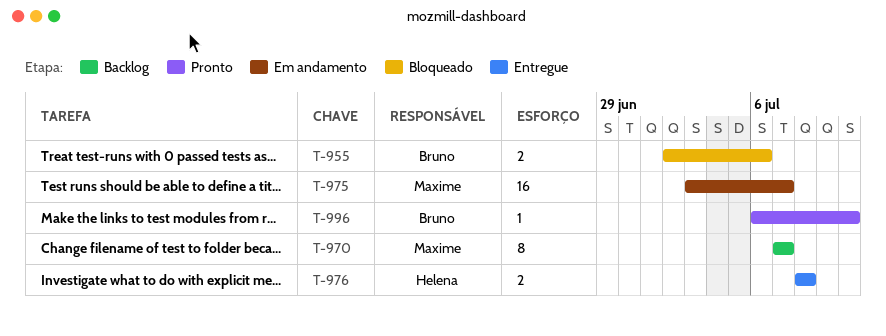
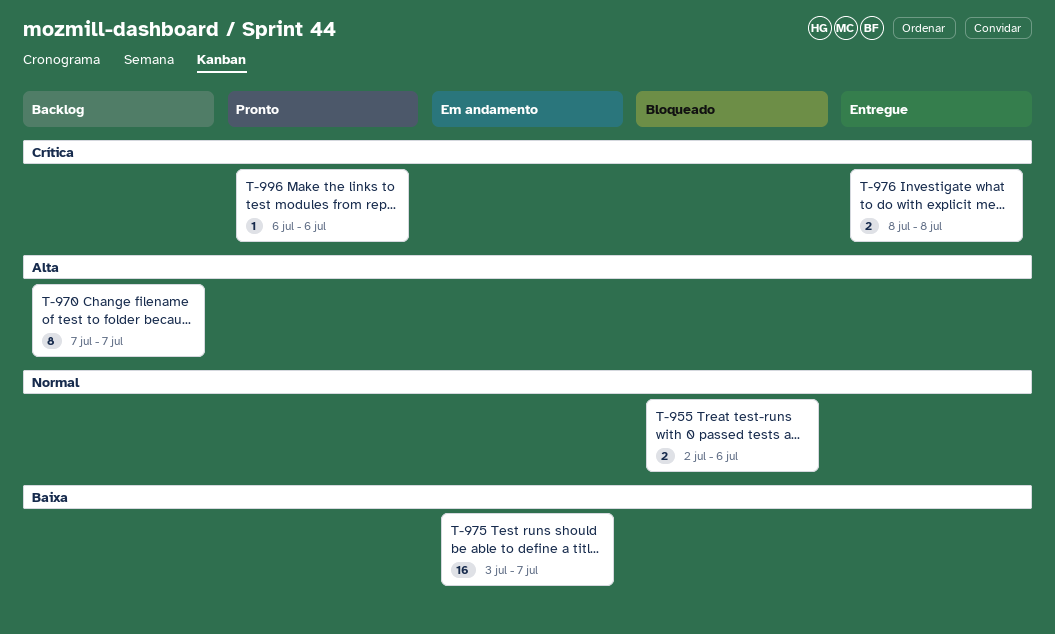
T-996, due: Jul 10 -> Jul 6

